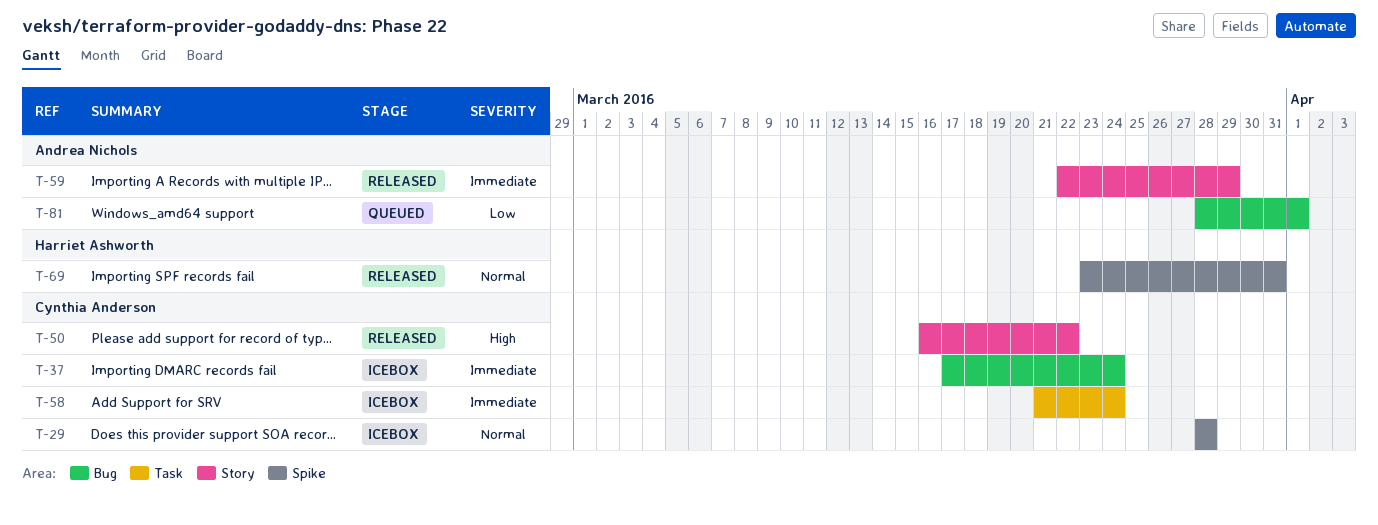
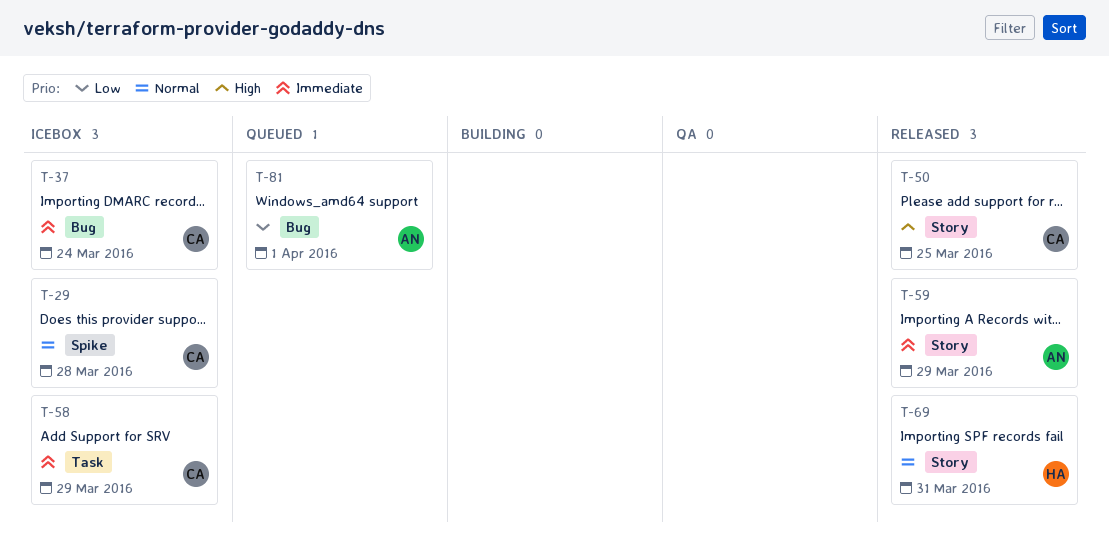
T-50, due: Mar 22 -> Mar 25
T-58, due: Mar 24 -> Mar 29
T-69, label: Spike -> Story

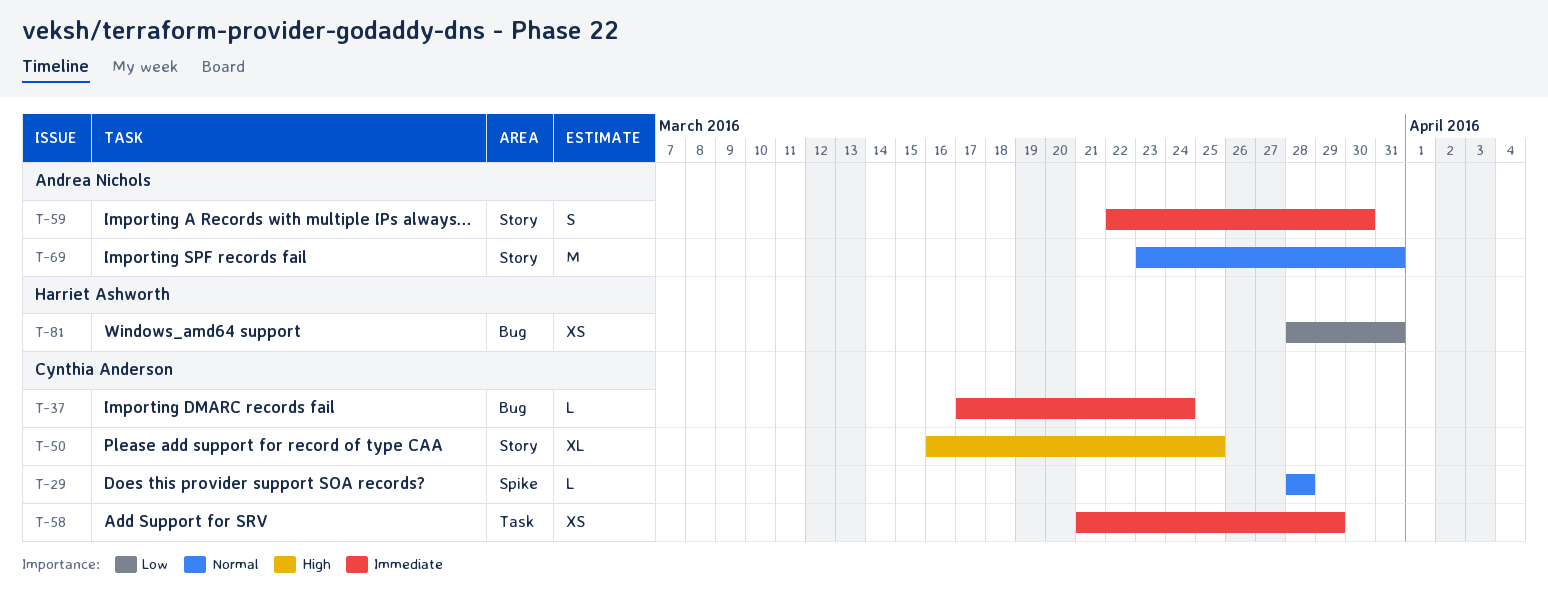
T-59, due: Mar 29 -> Mar 30
T-69, owner: Harriet Ashworth -> Andrea Nichols
T-81, owner: Andrea Nichols -> Harriet Ashworth
T-81, due: Apr 1 -> Mar 31

